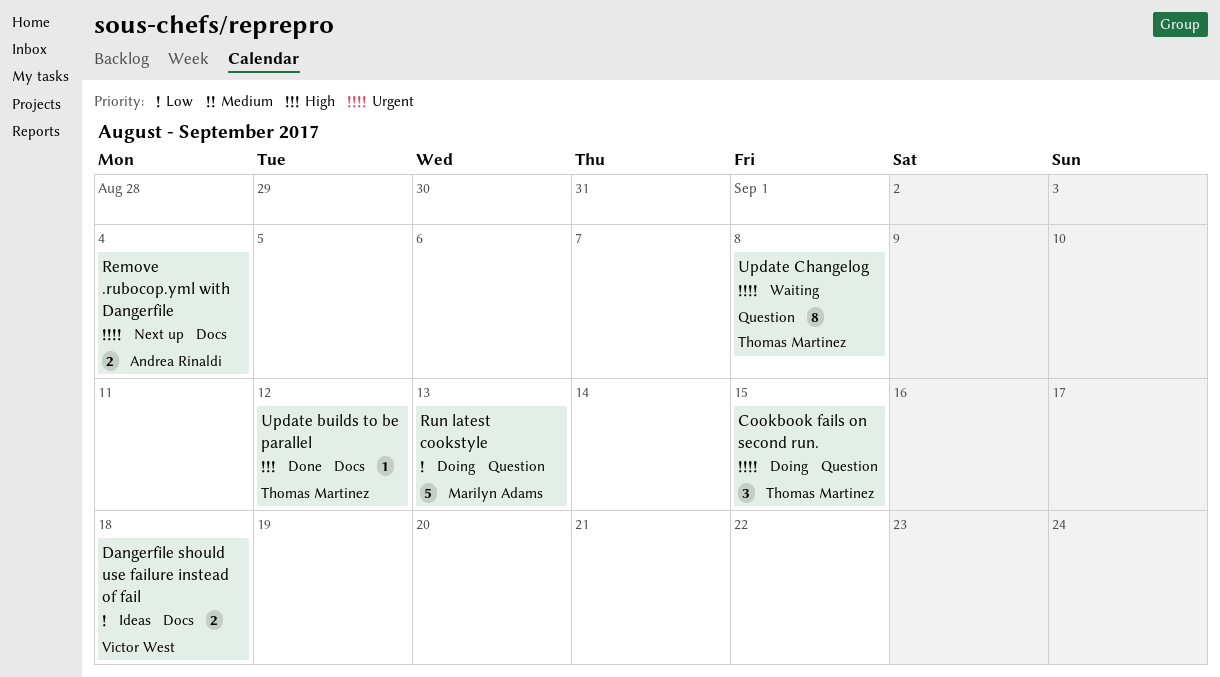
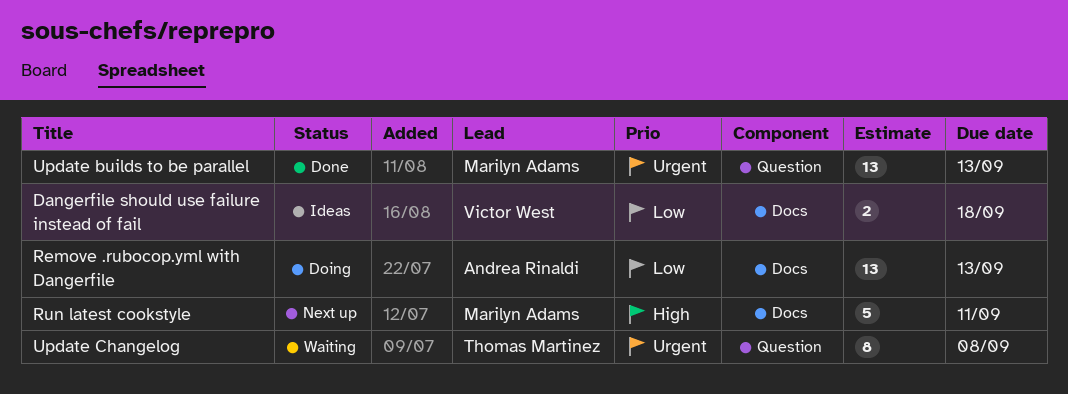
Cookbook fails on second run.: present -> none
Remove .rubocop.yml with Dangerfile, status: Next up -> Doing
Remove .rubocop.yml with Dangerfile, priority: Urgent -> Low
Remove .rubocop.yml with Dangerfile, estimate: 2 -> 13
Remove .rubocop.yml with Dangerfile, due: Sep 4 -> Sep 13
Run latest cookstyle, status: Doing -> Next up
Run latest cookstyle, priority: Low -> High
Run latest cookstyle, label: Question -> Docs
Run latest cookstyle, due: Sep 13 -> Sep 11
Update builds to be parallel, owner: Thomas Martinez -> Marilyn Adams
Update builds to be parallel, priority: High -> Urgent
Update builds to be parallel, label: Docs -> Question
Update builds to be parallel, estimate: 1 -> 13
Update builds to be parallel, due: Sep 12 -> Sep 13

